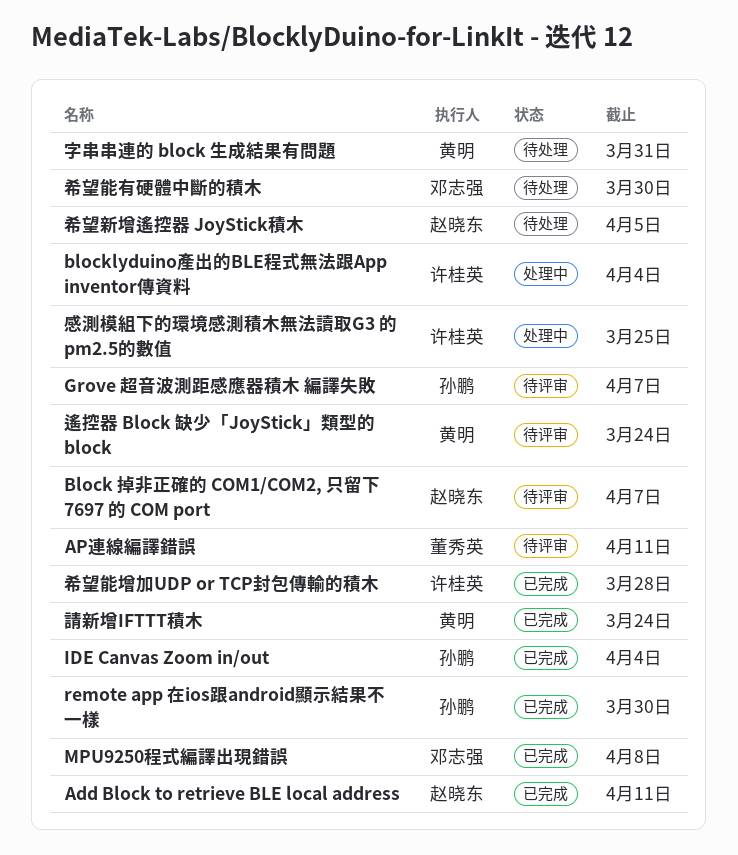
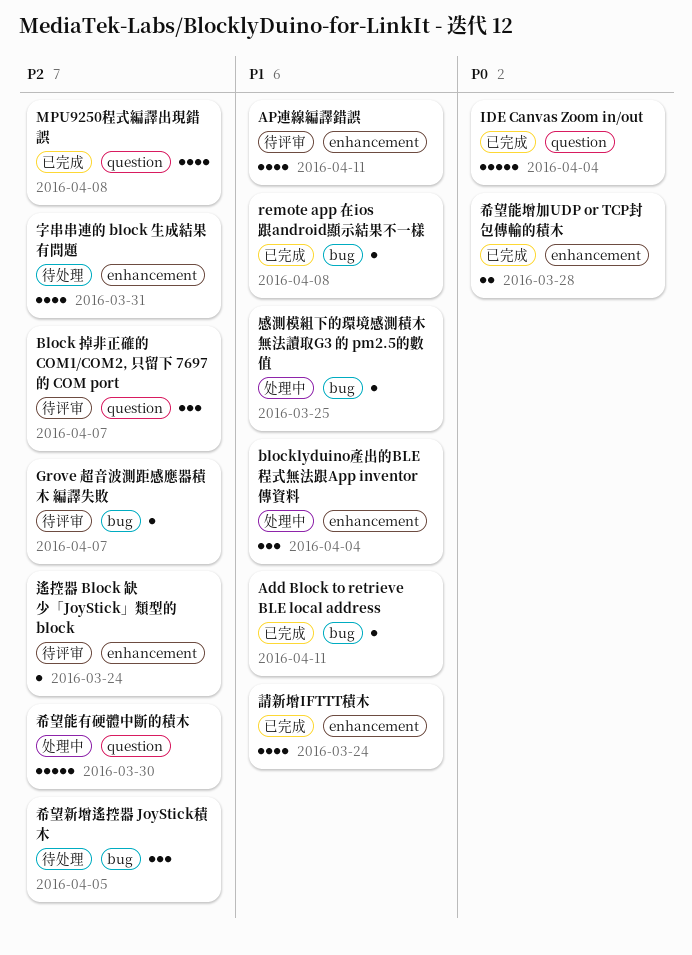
remote app 在ios跟android顯示結果不一樣, due: Mar 30 -> Apr 8
希望能有硬體中斷的積木, status: 待处理 -> 处理中

